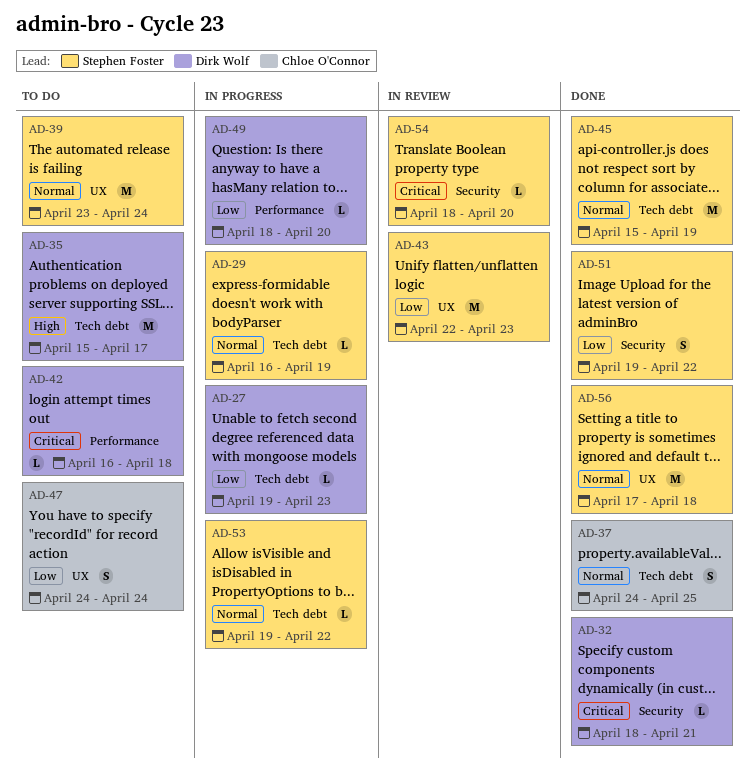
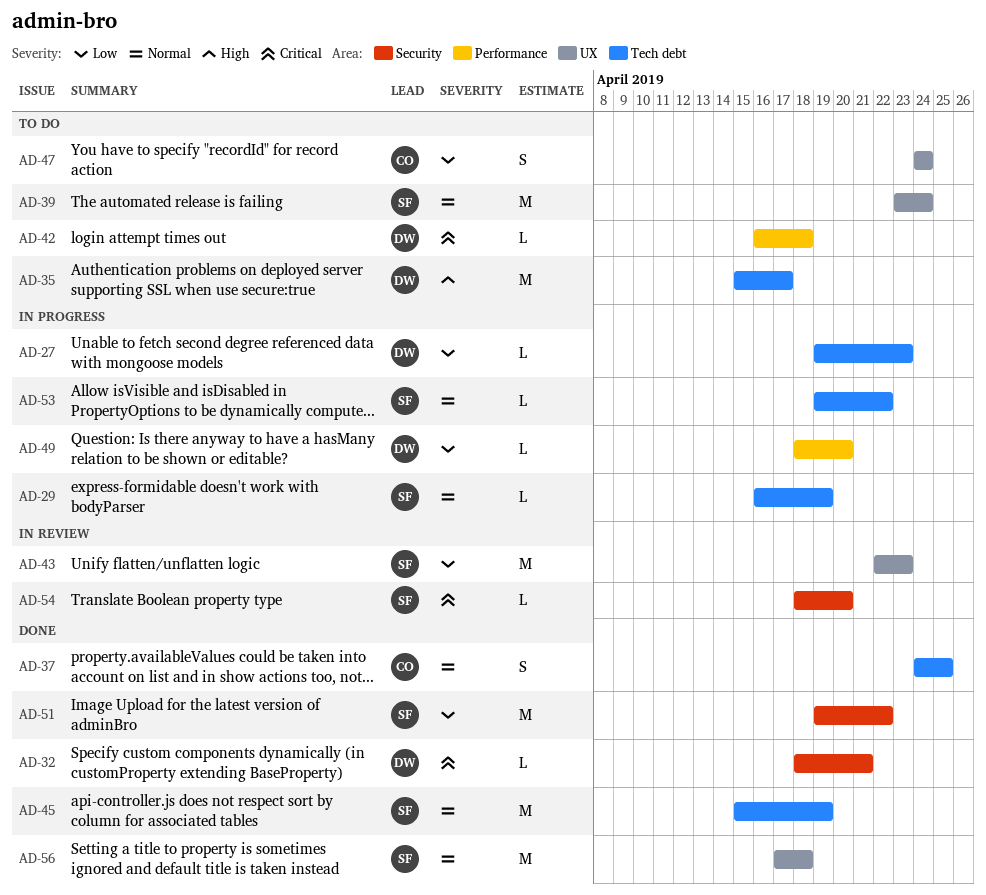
AD-51, estimate: S -> M

